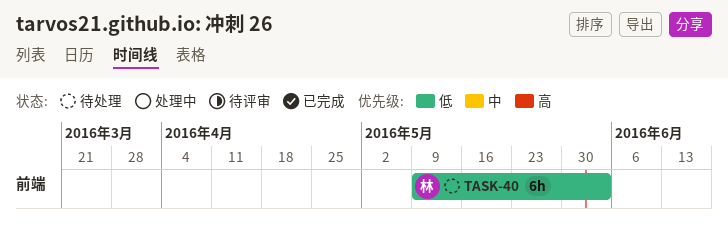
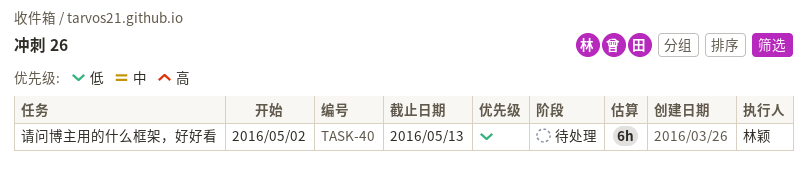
TASK-40, start: May 9 -> May 2
TASK-40, due: Jun 3 -> May 13

